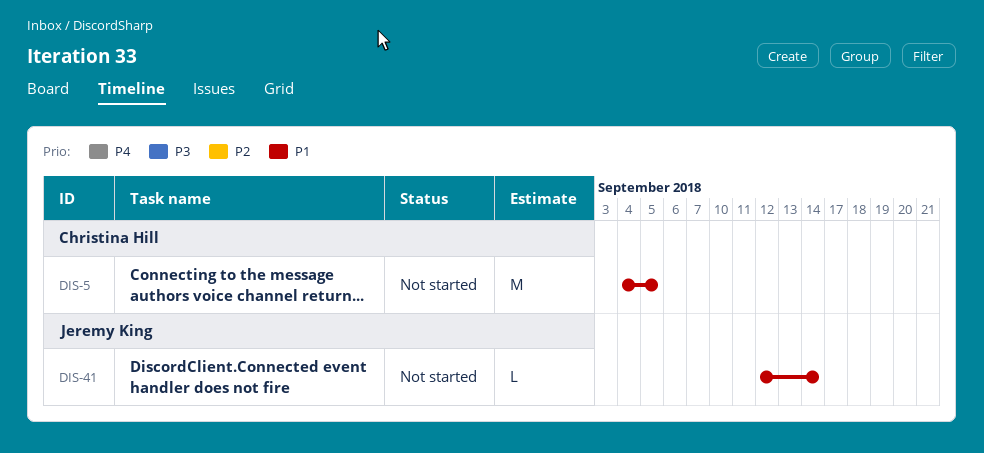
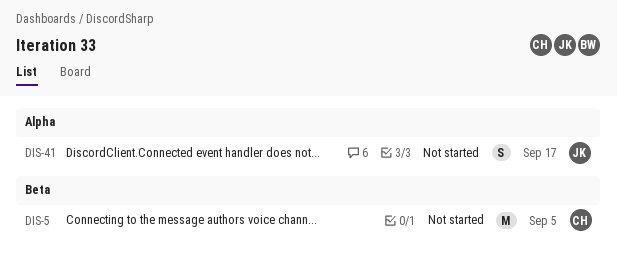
DIS-41, estimate: L -> S
DIS-41, due: Sep 14 -> Sep 17

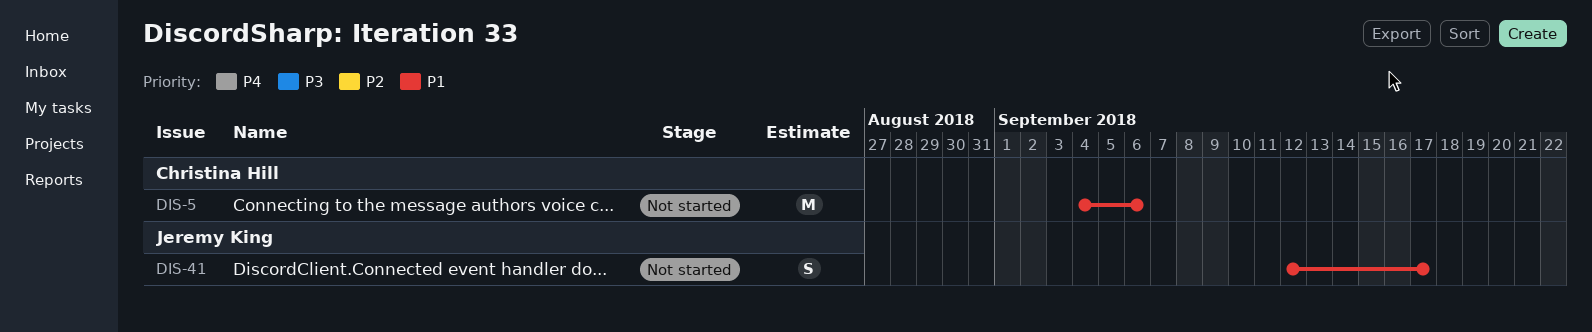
DIS-5, due: Sep 5 -> Sep 6

